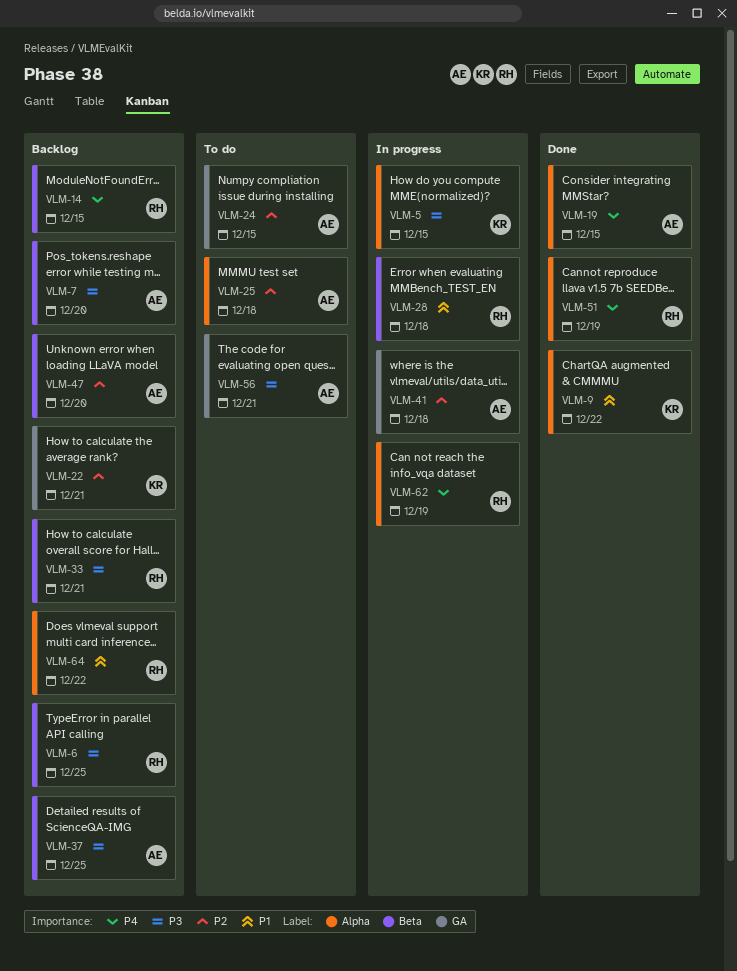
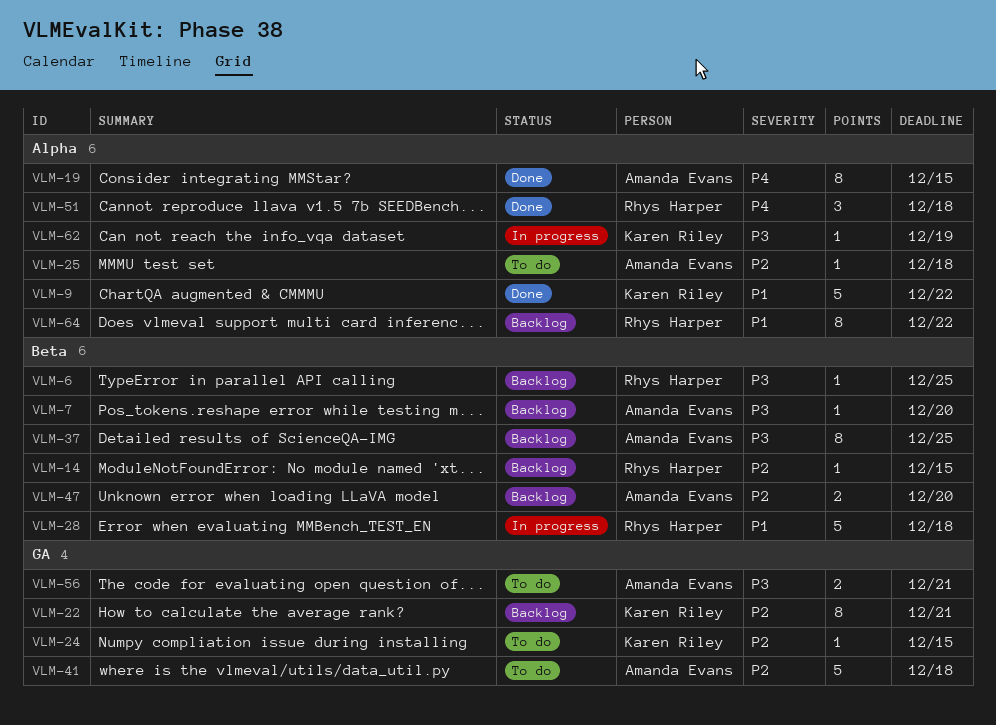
VLM-5: present -> none
VLM-14, priority: P4 -> P2
VLM-24, owner: Amanda Evans -> Karen Riley
VLM-33: present -> none
VLM-41, status: In progress -> To do
VLM-51, due: Dec 19 -> Dec 18
VLM-62, owner: Rhys Harper -> Karen Riley
VLM-62, priority: P4 -> P3

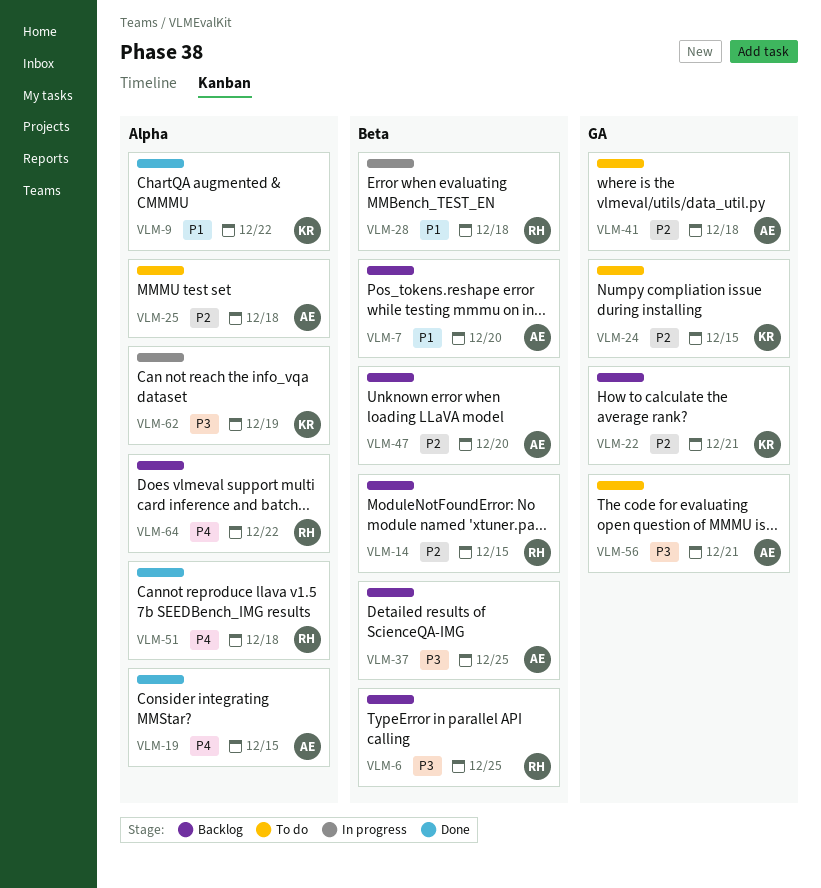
VLM-7, priority: P3 -> P1
VLM-64, priority: P1 -> P4

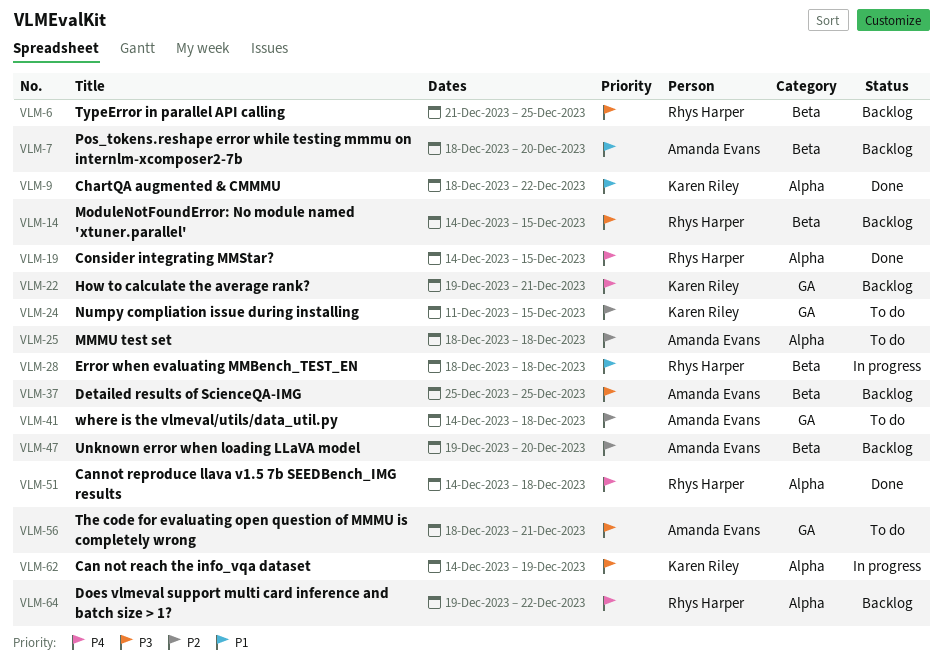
VLM-14, priority: P2 -> P3
VLM-19, owner: Amanda Evans -> Rhys Harper
VLM-22, priority: P2 -> P4

